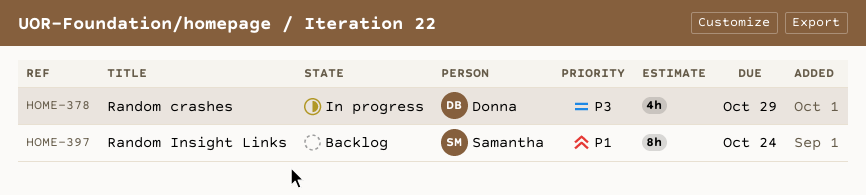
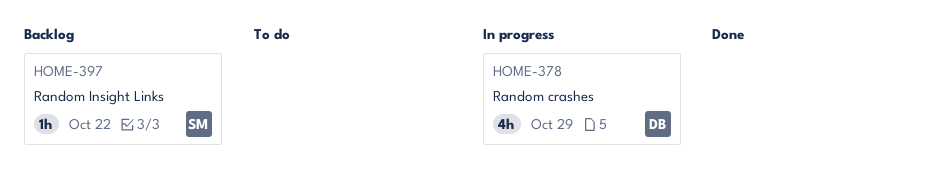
HOME-397, estimate: 8h -> 1h
HOME-397, due: Oct 24 -> Oct 22

